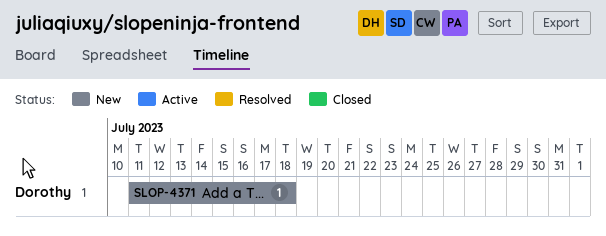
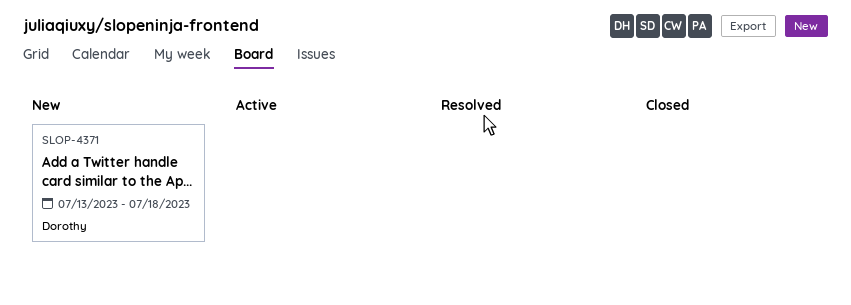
SLOP-4371, start: Jul 11 -> Jul 13

